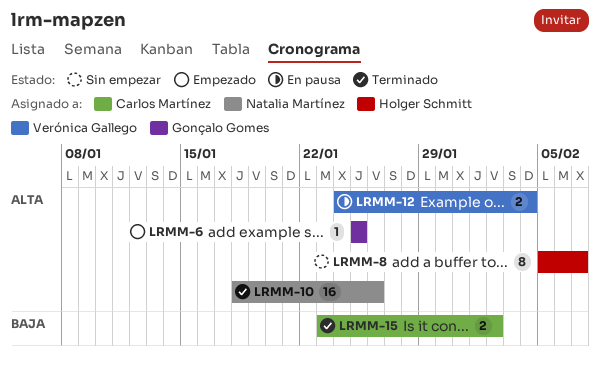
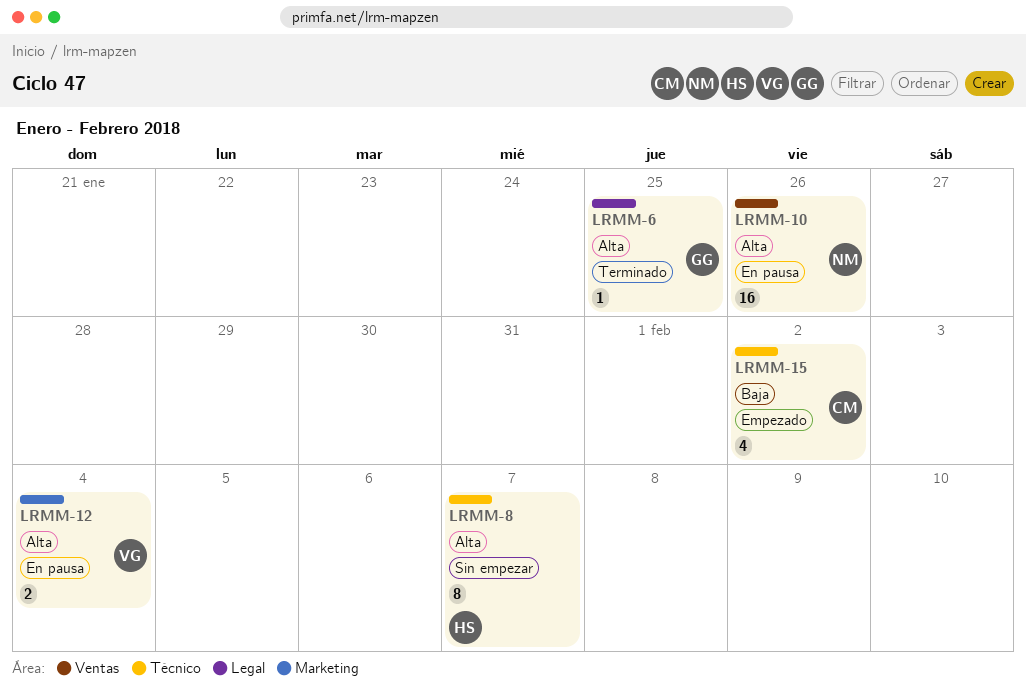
LRMM-6, status: Empezado -> Terminado
LRMM-10, status: Terminado -> En pausa
LRMM-15, status: Terminado -> Empezado
LRMM-15, estimate: 2 -> 4

